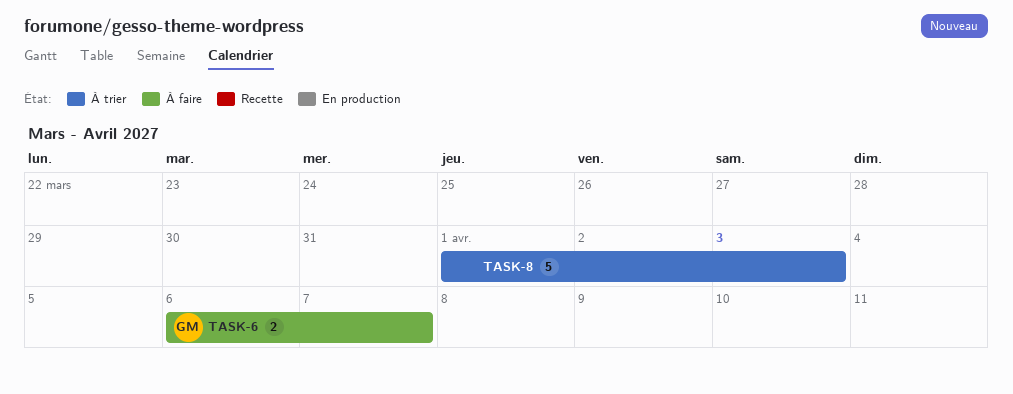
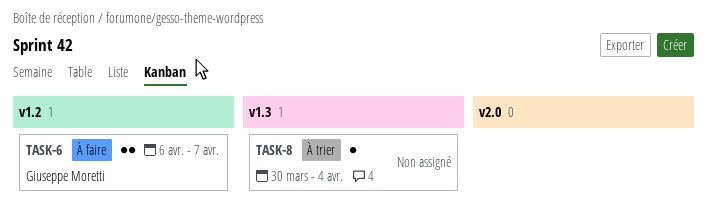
TASK-8, estimate: 5 -> 1
TASK-8, start: Apr 1 -> Mar 30
TASK-8, due: Apr 3 -> Apr 4

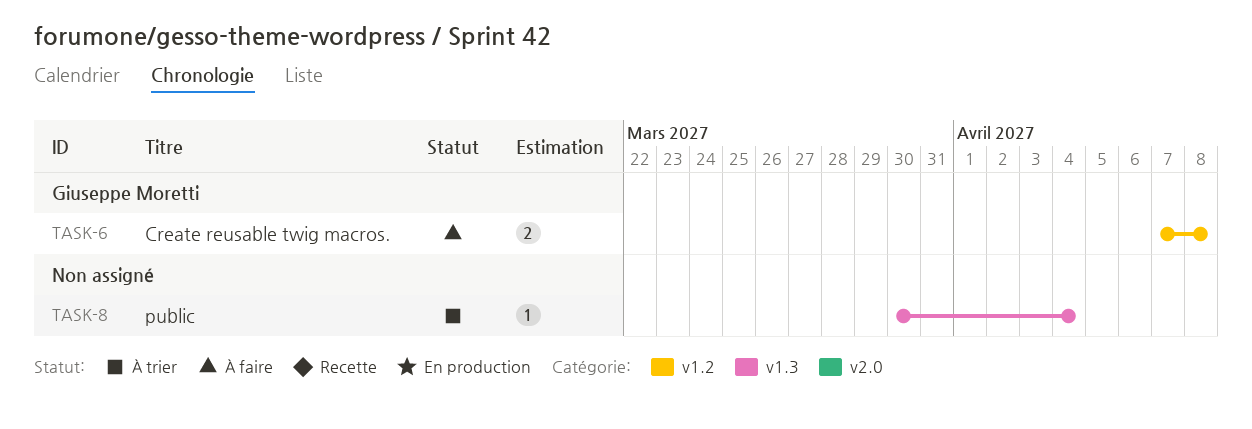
TASK-6, start: Apr 6 -> Apr 7
TASK-6, due: Apr 7 -> Apr 8

